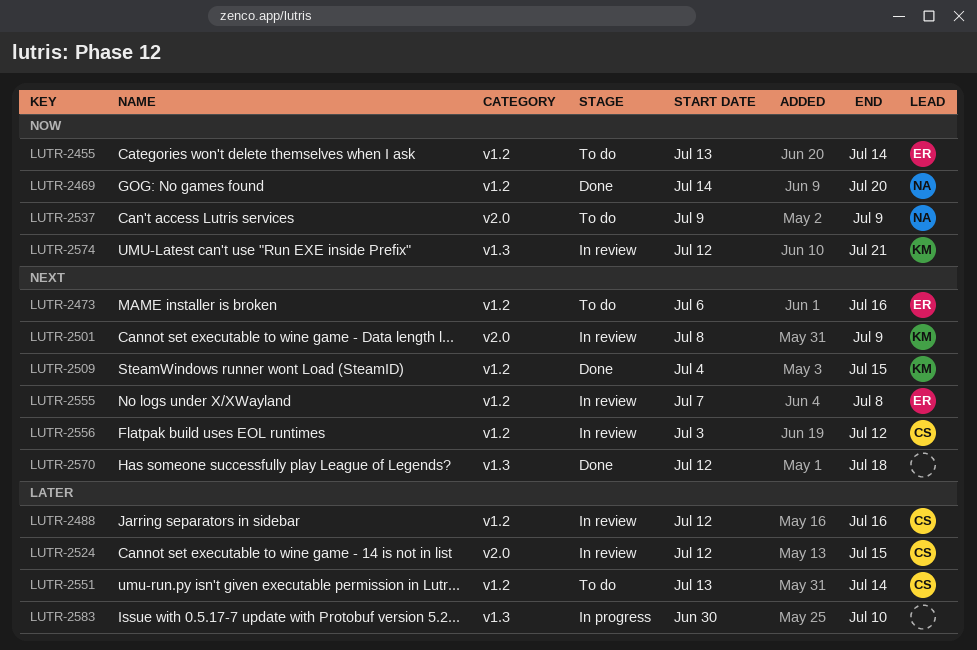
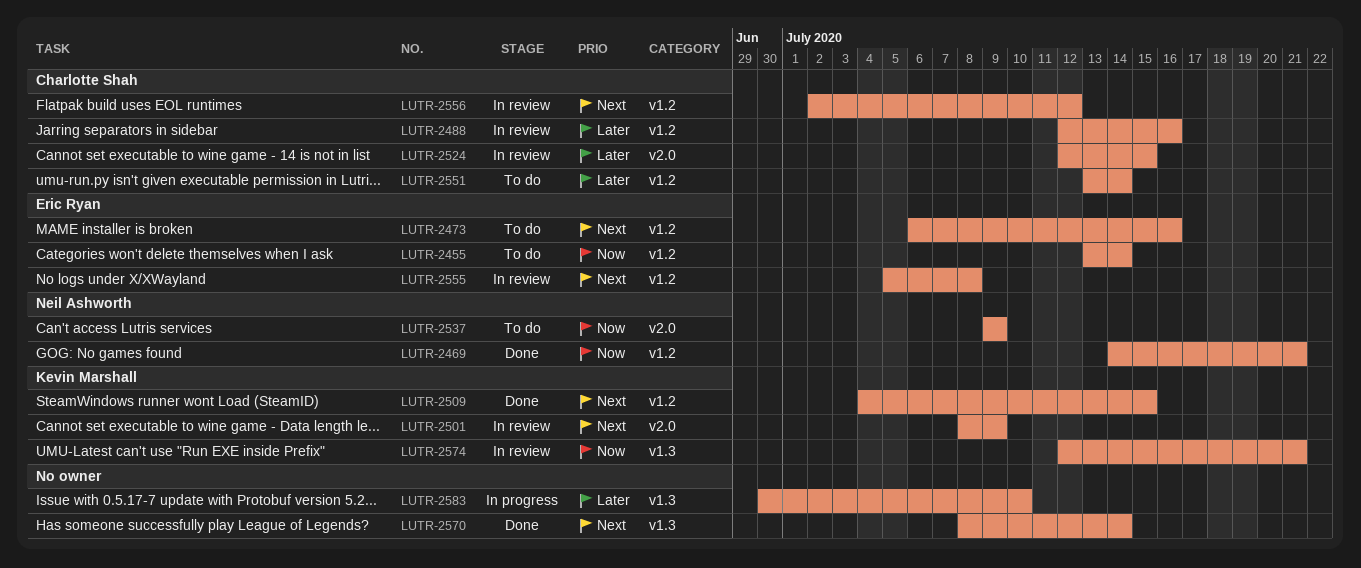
LUTR-2469, due: Jul 20 -> Jul 21
LUTR-2555, start: Jul 7 -> Jul 5
LUTR-2556, start: Jul 3 -> Jul 2
LUTR-2570, start: Jul 12 -> Jul 8
LUTR-2570, due: Jul 18 -> Jul 14

